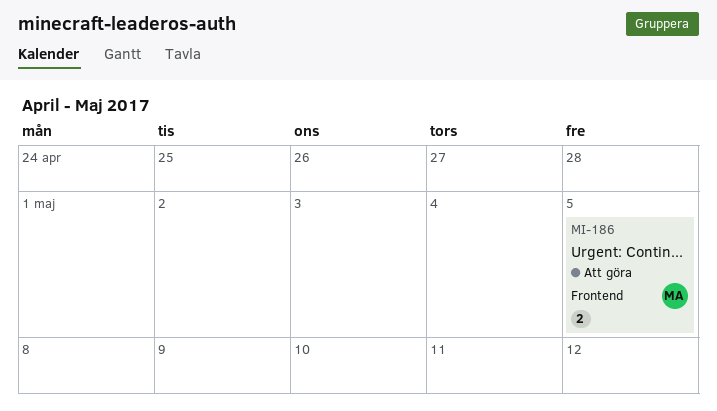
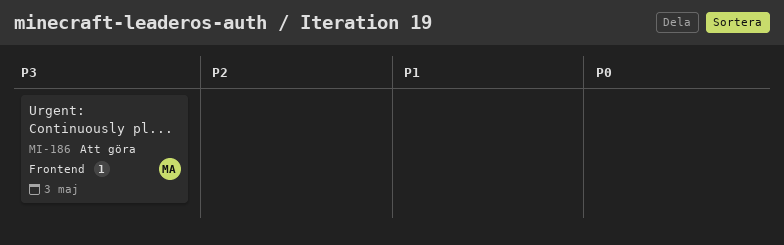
MI-186, estimate: 2 -> 1
MI-186, due: May 5 -> May 3

